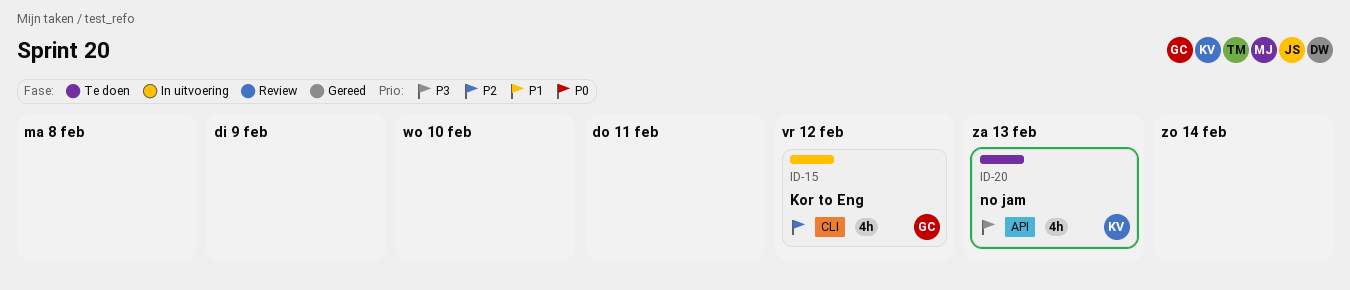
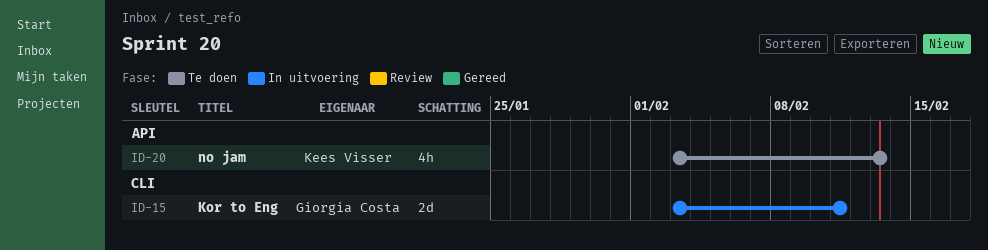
ID-15, estimate: 4h -> 2d
ID-15, due: Feb 12 -> Feb 11

